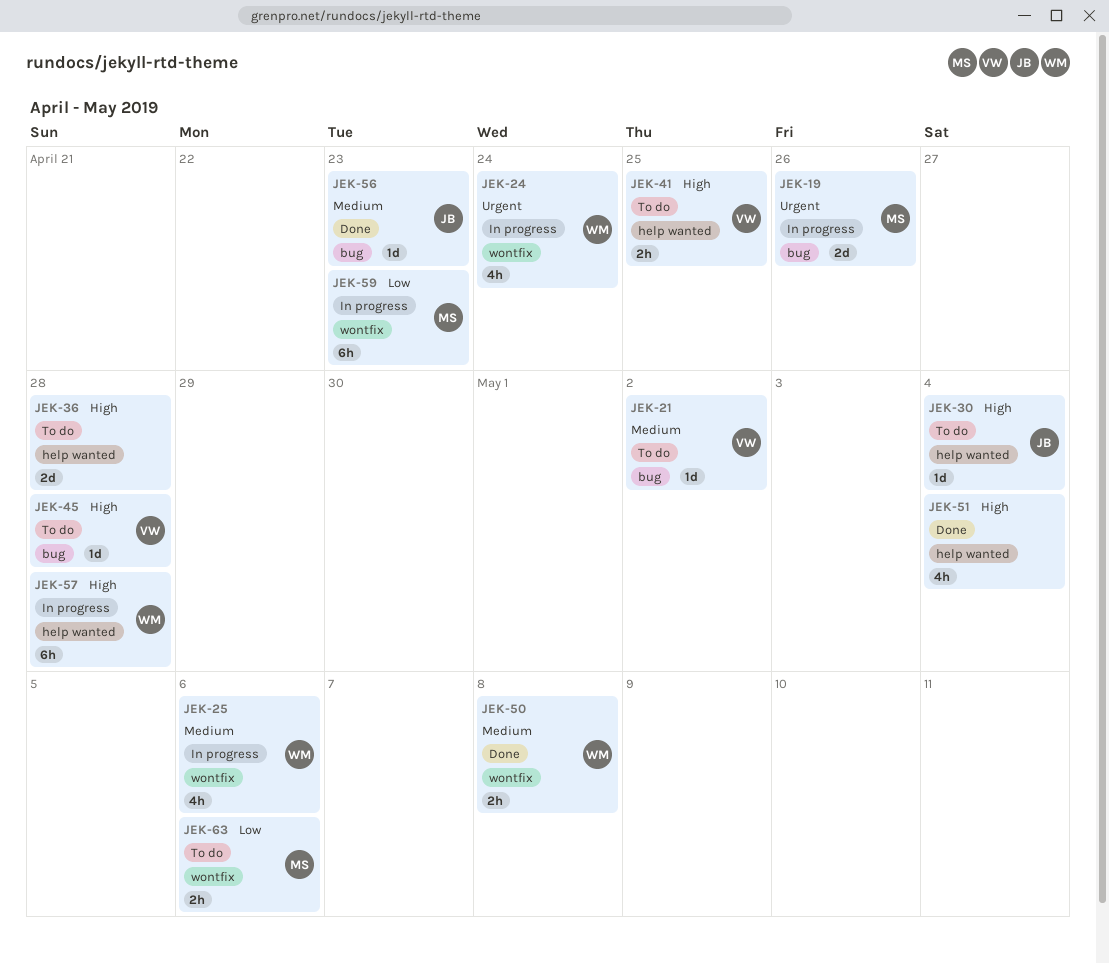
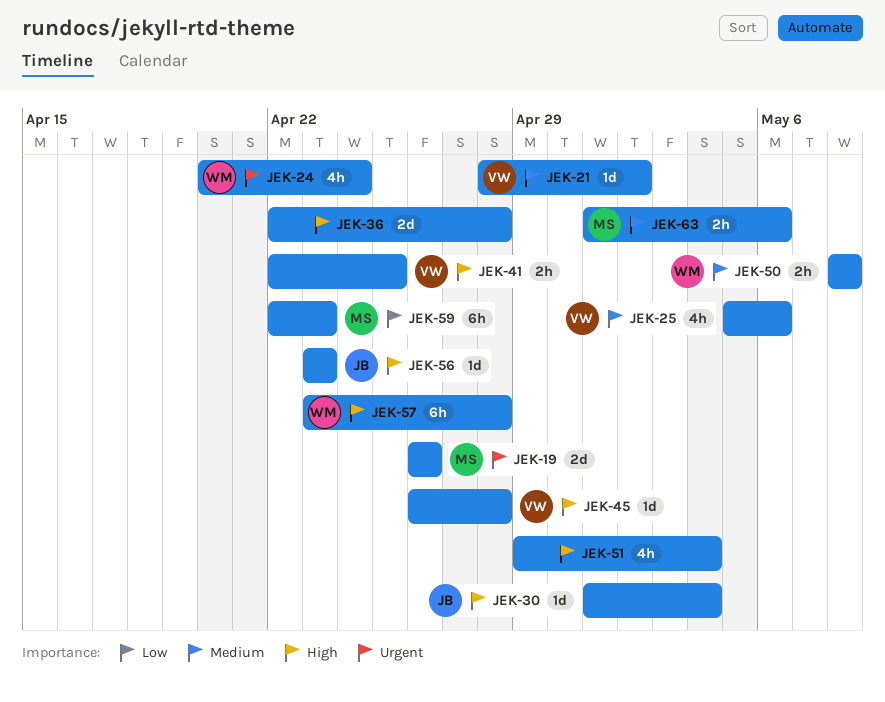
JEK-25, owner: WM -> VW
JEK-56, priority: Medium -> High
JEK-63, priority: Low -> Medium

